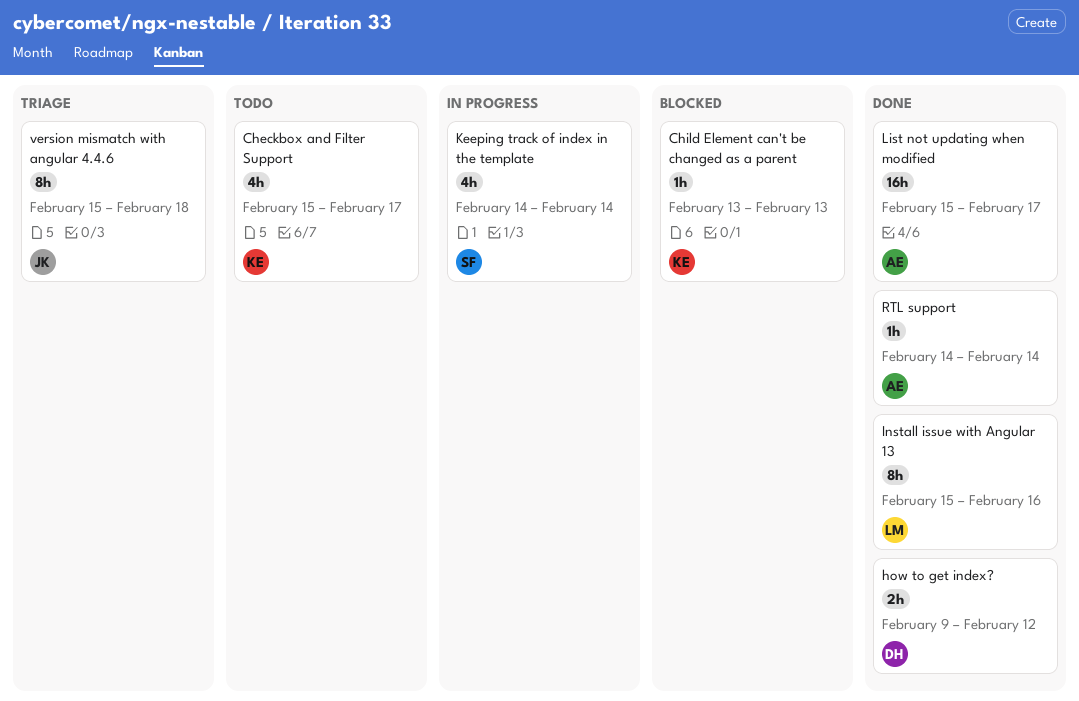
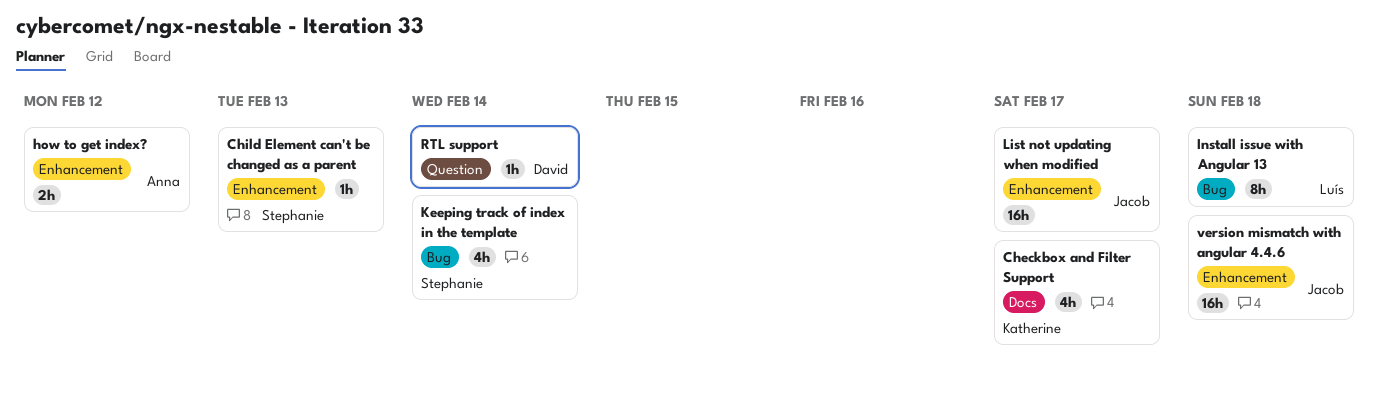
Child Element can't be changed as a parent, owner: Katherine -> Stephanie
how to get index?, owner: David -> Anna
Install issue with Angular 13, due: Feb 16 -> Feb 18
List not updating when modified, owner: Anna -> Jacob
RTL support, owner: Anna -> David
version mismatch with angular 4.4.6, estimate: 8h -> 16h

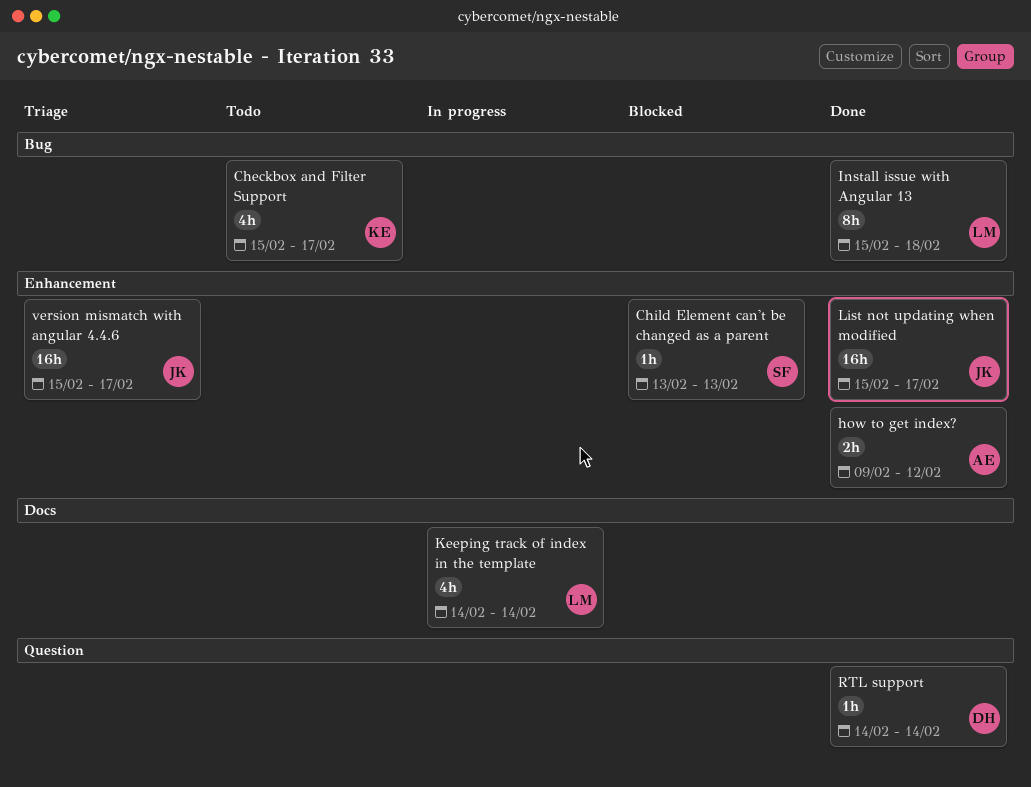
Checkbox and Filter Support, label: Docs -> Bug
Keeping track of index in the template, owner: Stephanie -> Luís
Keeping track of index in the template, label: Bug -> Docs
version mismatch with angular 4.4.6, due: Feb 18 -> Feb 17

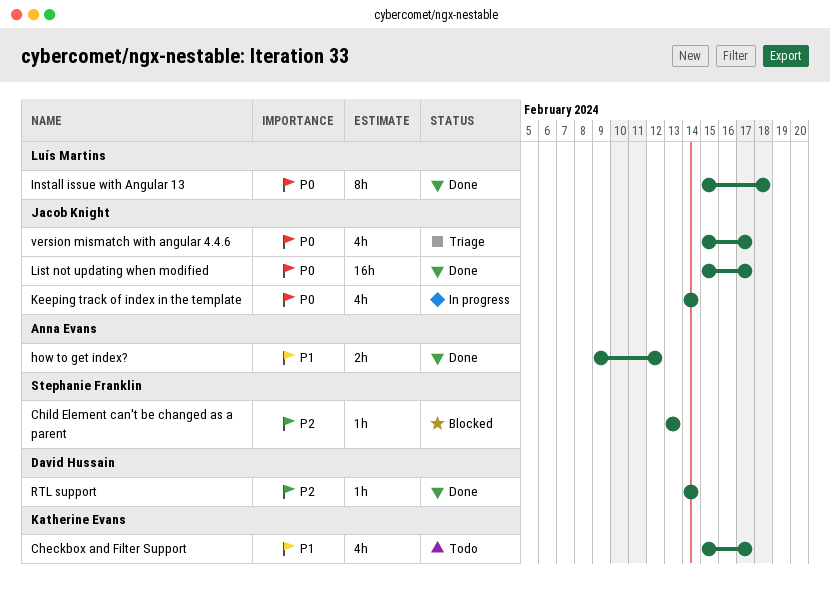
Keeping track of index in the template, owner: Luís Martins -> Jacob Knight
version mismatch with angular 4.4.6, estimate: 16h -> 4h

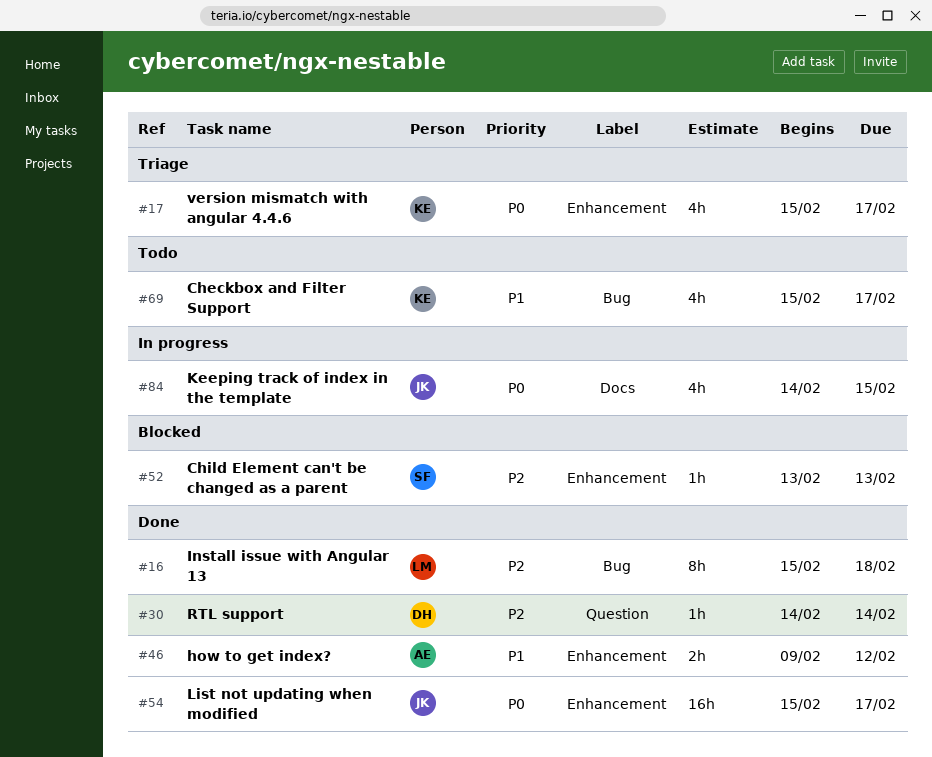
Install issue with Angular 13, priority: P0 -> P2
Keeping track of index in the template, due: Feb 14 -> Feb 15
version mismatch with angular 4.4.6, owner: Jacob Knight -> Katherine Evans

